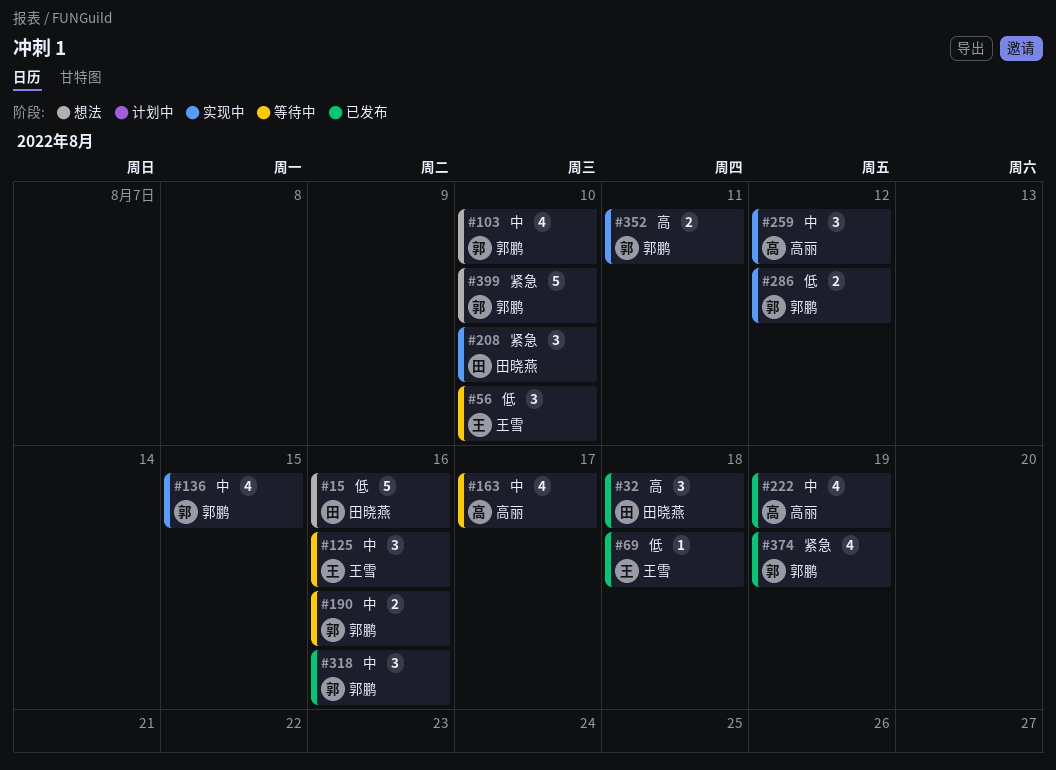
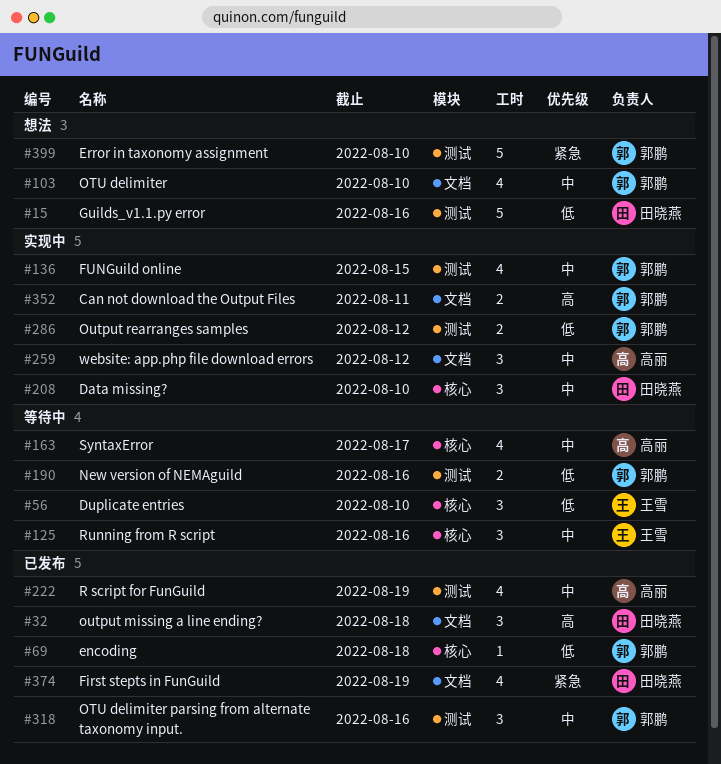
#69, owner: 王雪 -> 郭鹏
#190, priority: 中 -> 低
#208, priority: 紧急 -> 中
#374, owner: 郭鹏 -> 田晓燕

